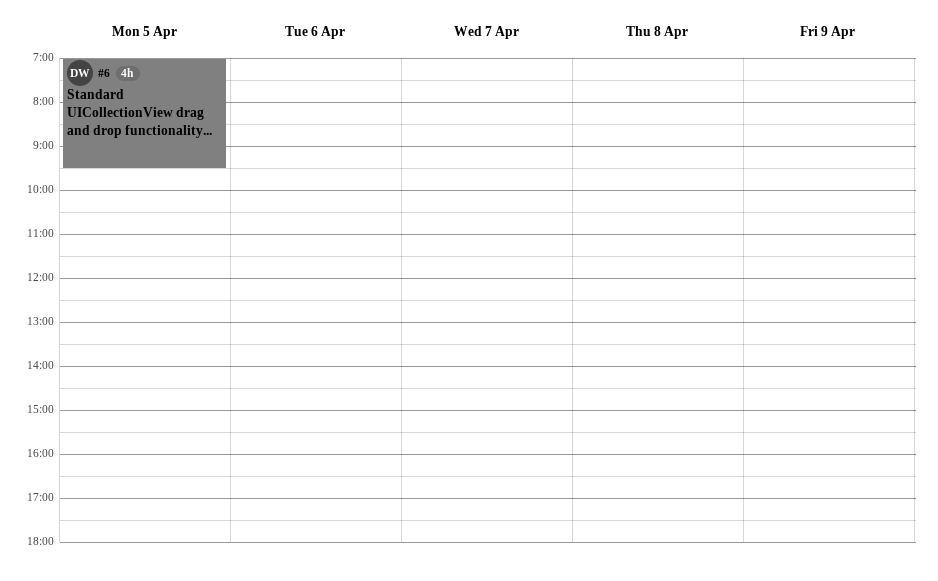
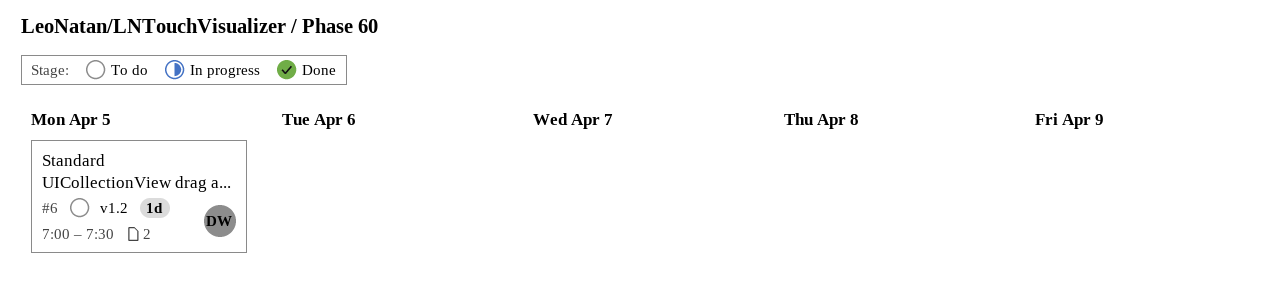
#6, estimate: 4h -> 1d
#6, ends: 09:30 -> 07:30

